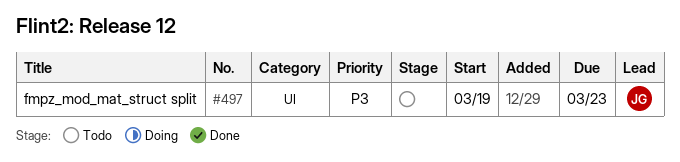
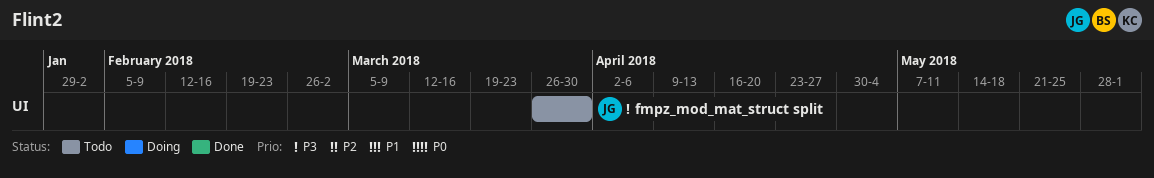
fmpz_mod_mat_struct split, start: Mar 19 -> Mar 26
fmpz_mod_mat_struct split, due: Mar 23 -> Mar 30

